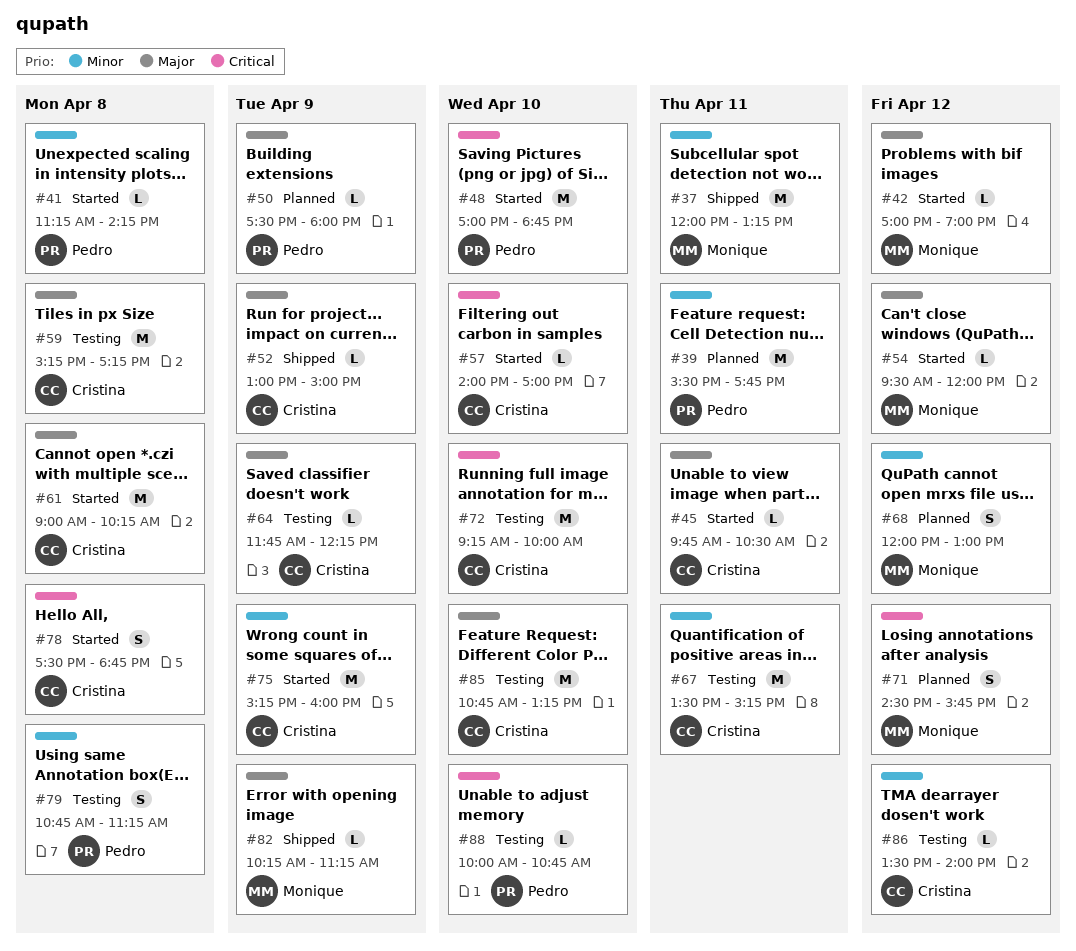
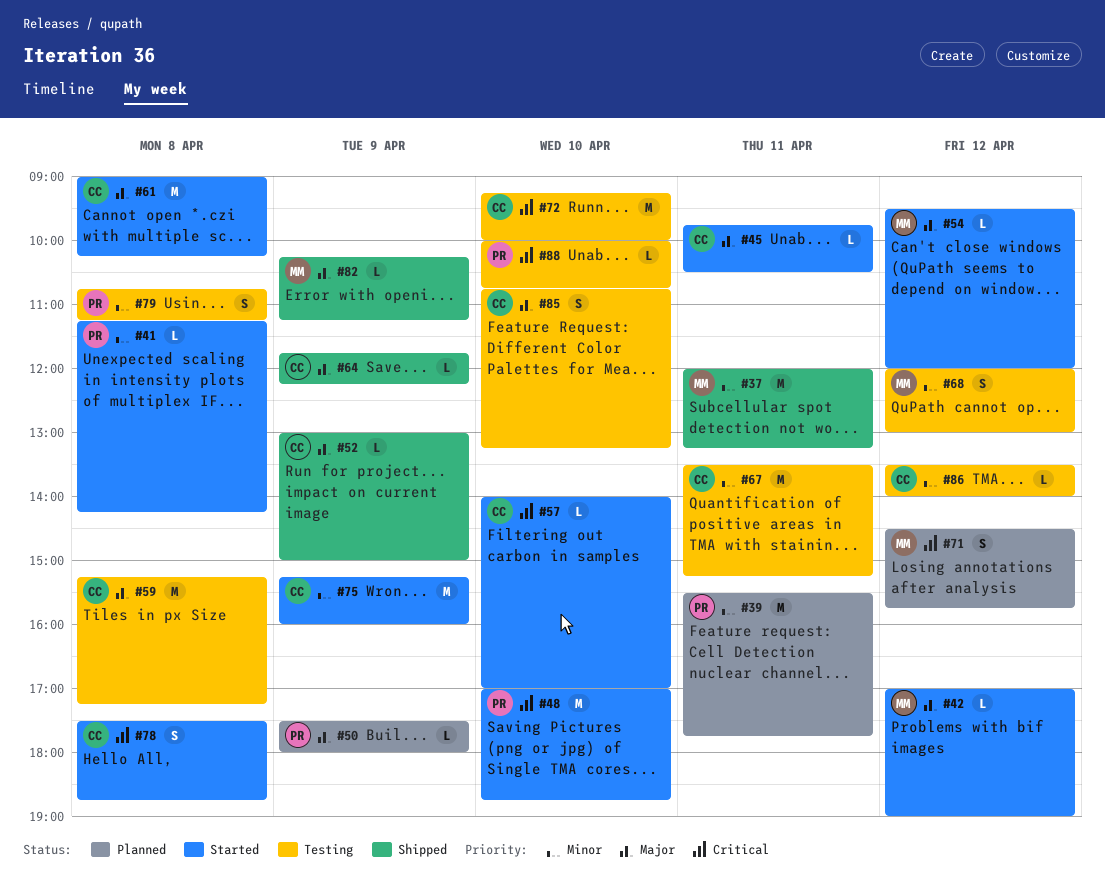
#64, status: Testing -> Shipped
#68, status: Planned -> Testing
#85, estimate: M -> S

